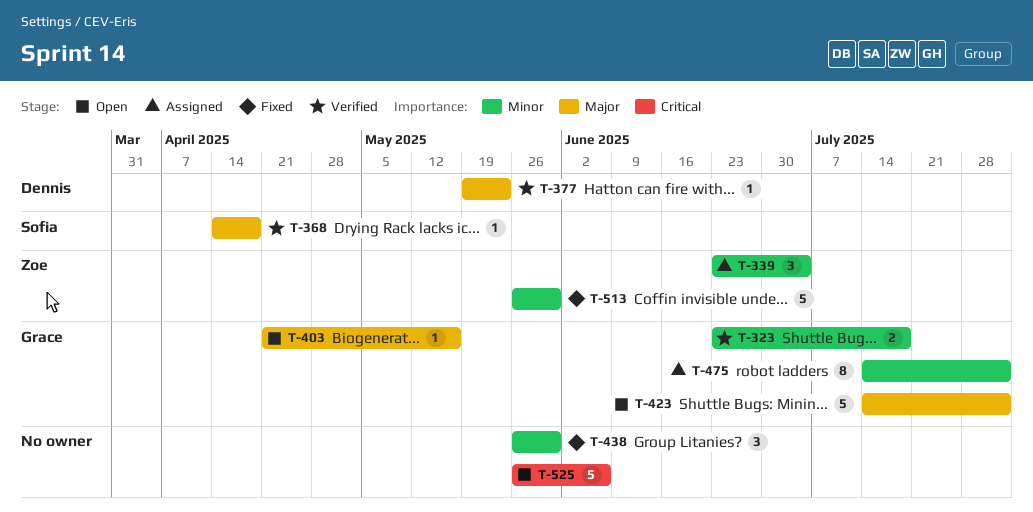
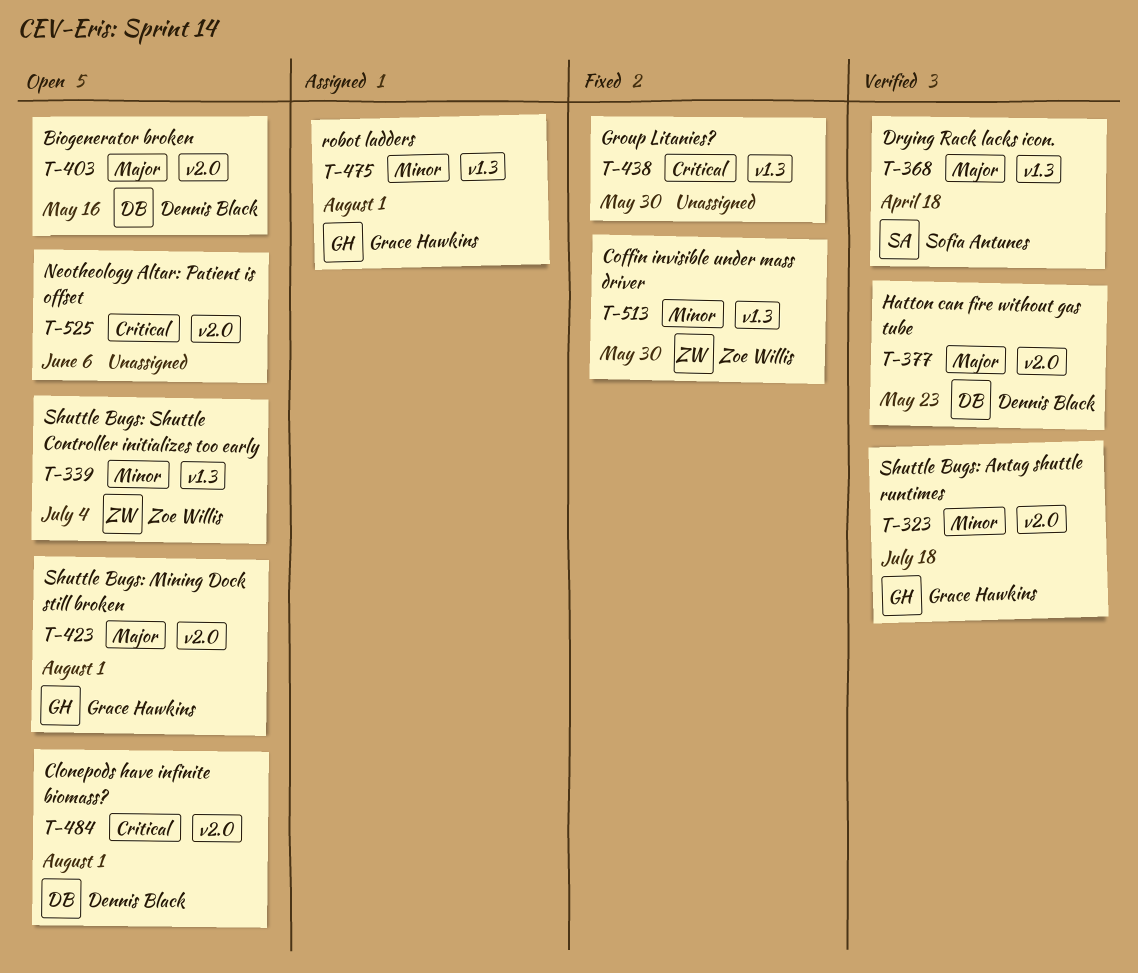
T-339, status: Assigned -> Open
T-403, owner: Grace Hawkins -> Dennis Black
T-438, priority: Minor -> Critical
T-484: none -> present

